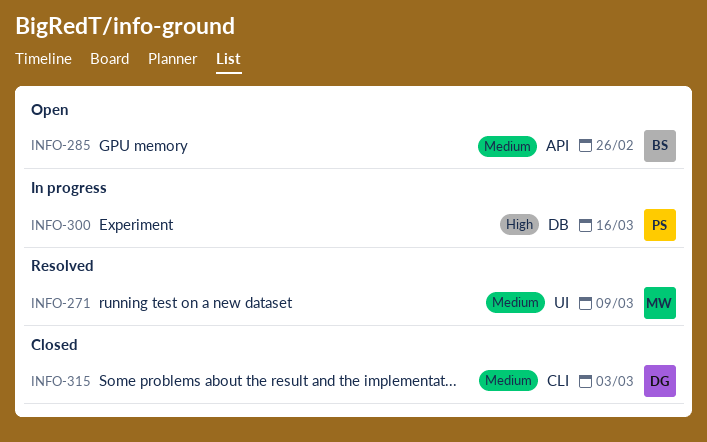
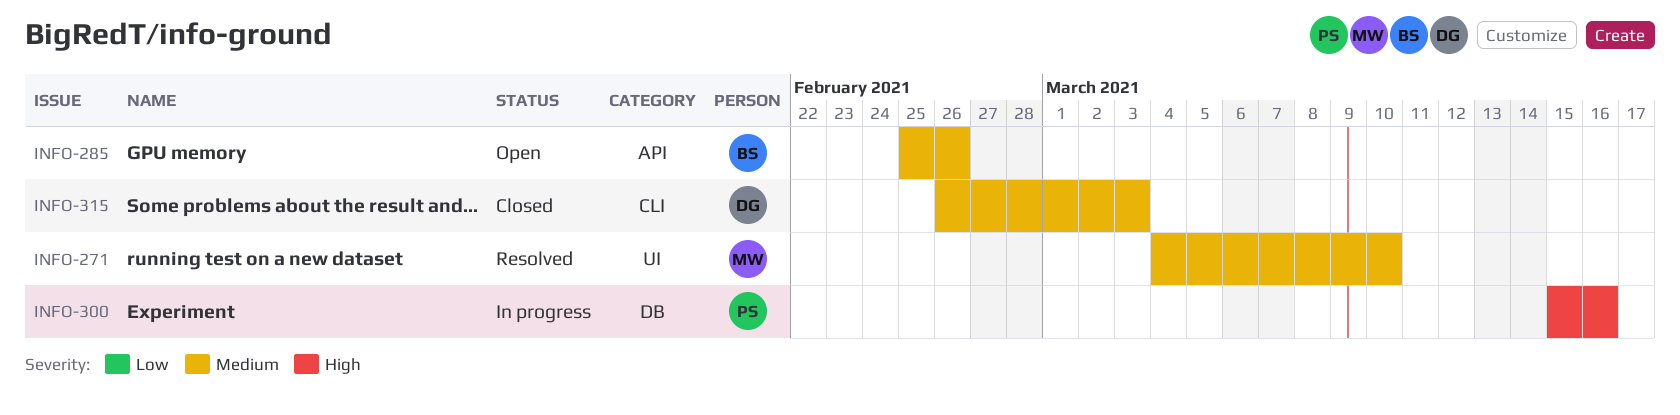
INFO-271, due: Mar 9 -> Mar 10

